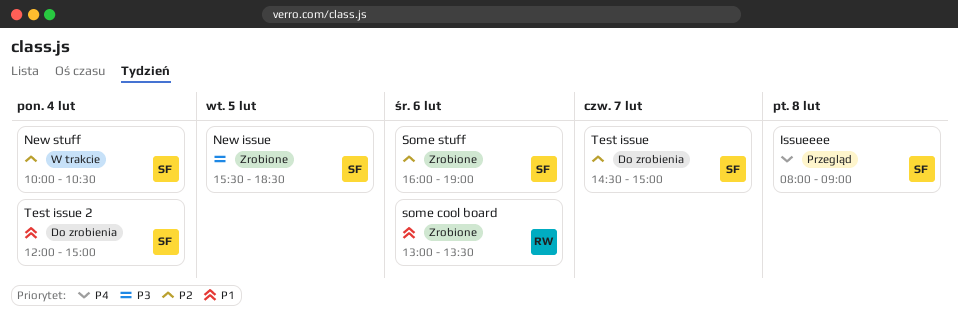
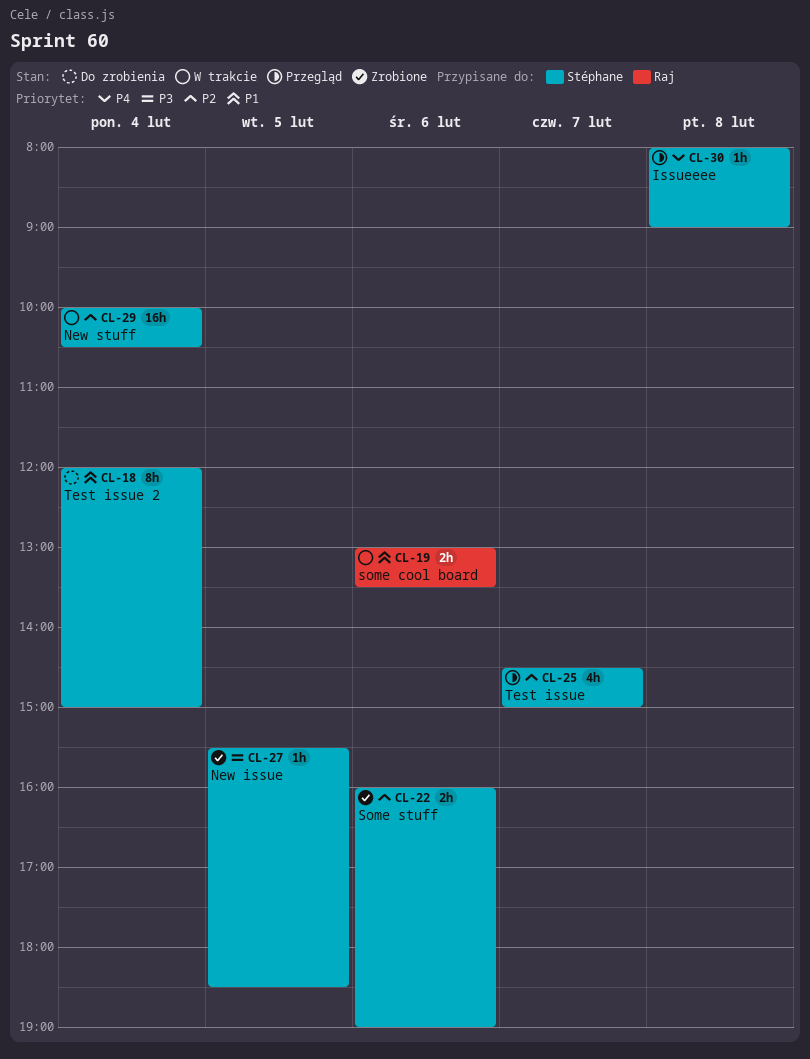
some cool board, status: Zrobione -> W trakcie
Test issue, status: Do zrobienia -> Przegląd

